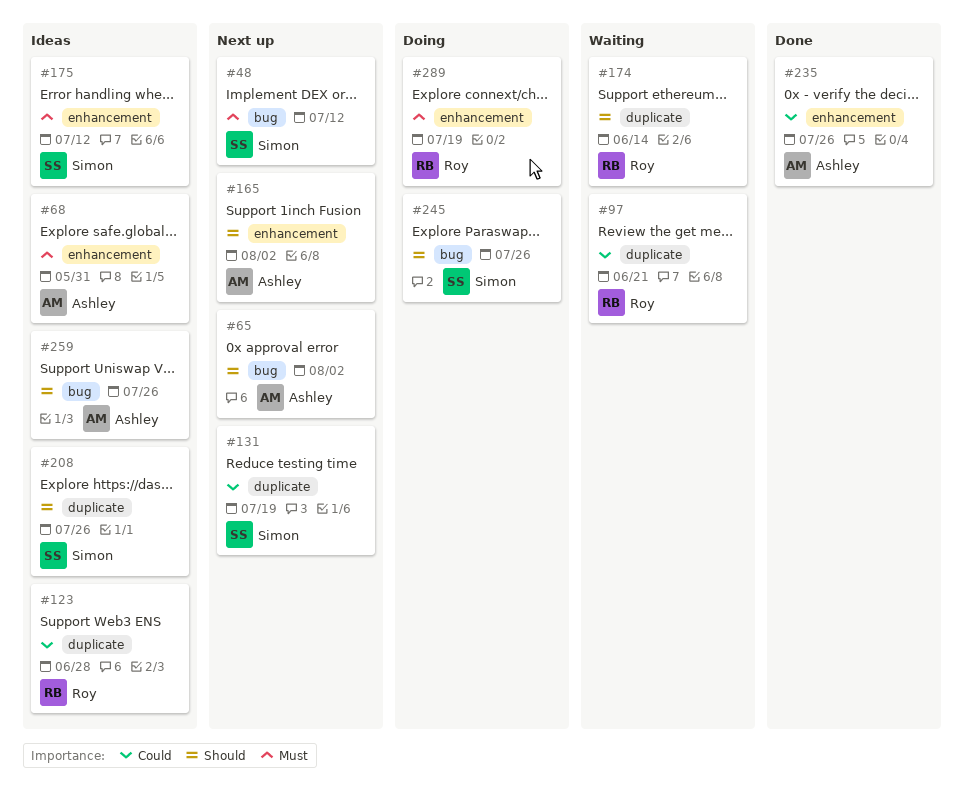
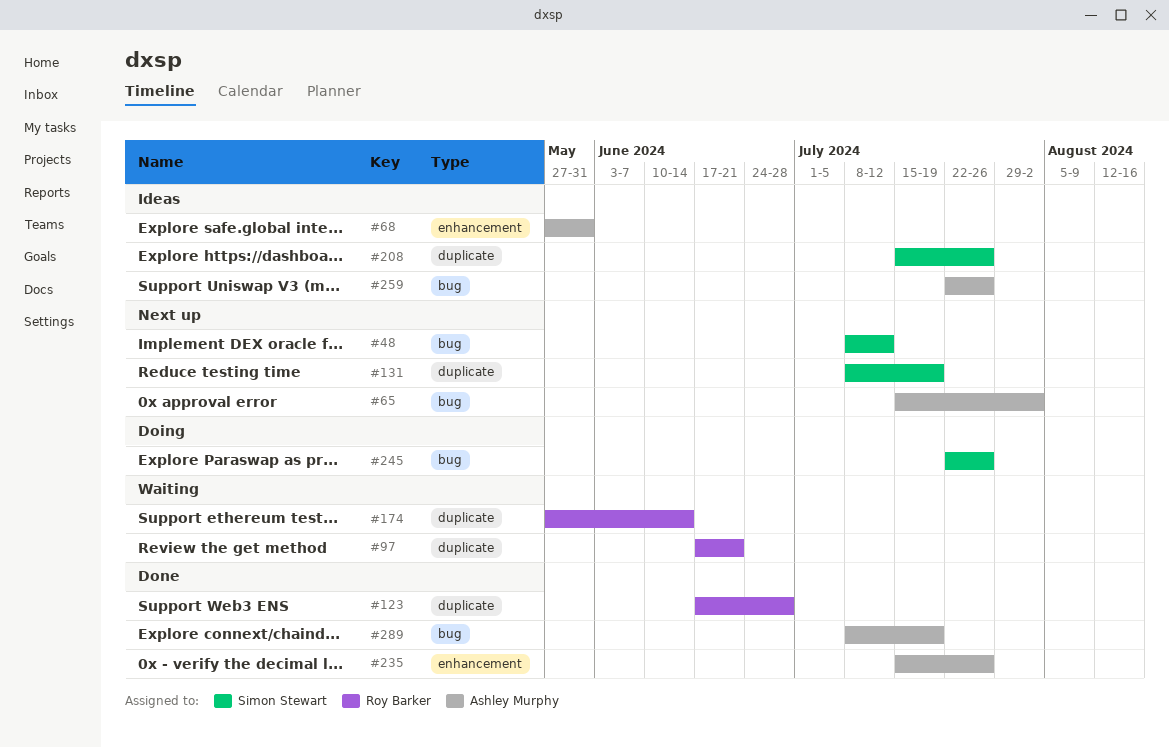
#123, status: Ideas -> Done
#165: present -> none
#175: present -> none
#289, status: Doing -> Done
#289, owner: Roy Barker -> Ashley Murphy
#289, label: enhancement -> bug

